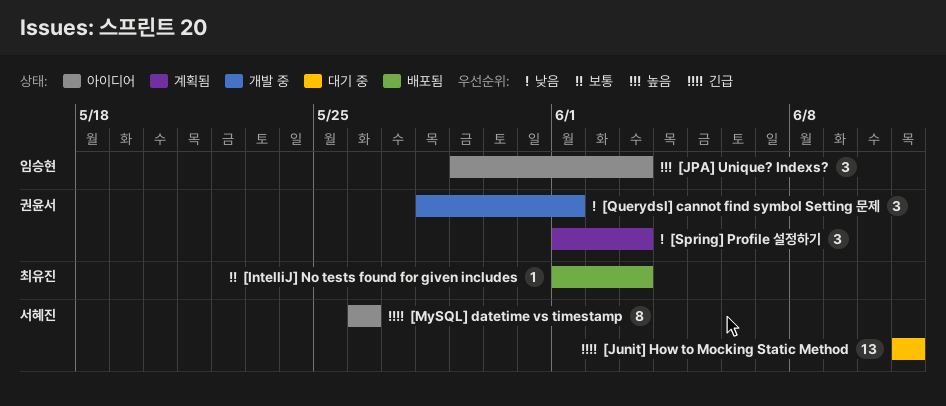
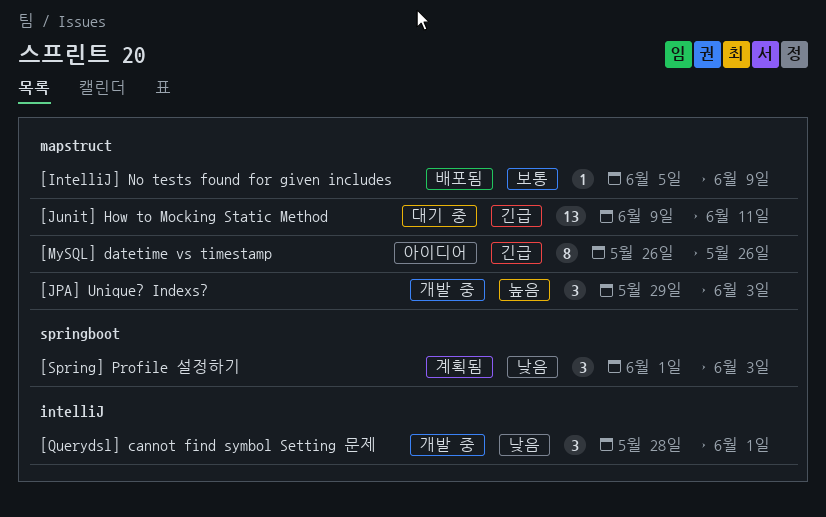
[IntelliJ] No tests found for given includes, start: Jun 1 -> Jun 5
[IntelliJ] No tests found for given includes, due: Jun 3 -> Jun 9
[JPA] Unique? Indexs?, status: 아이디어 -> 개발 중
[Junit] How to Mocking Static Method, start: Jun 11 -> Jun 9

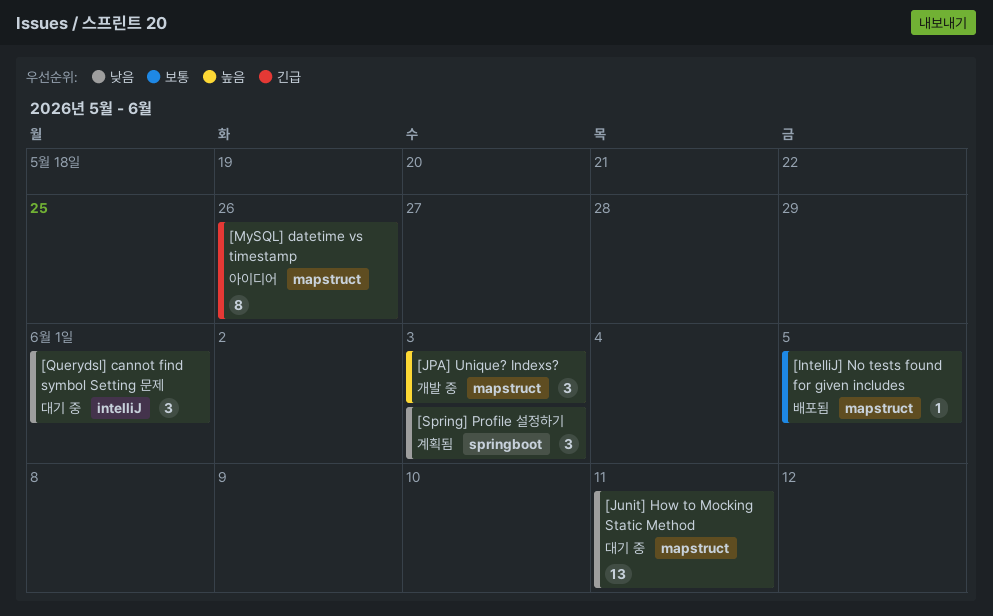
[IntelliJ] No tests found for given includes, due: Jun 9 -> Jun 5
[Junit] How to Mocking Static Method, priority: 긴급 -> 낮음
[Querydsl] cannot find symbol Setting 문제, status: 개발 중 -> 대기 중

